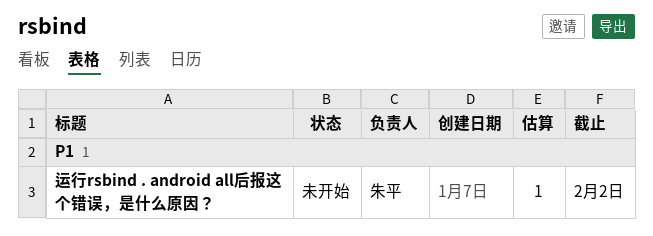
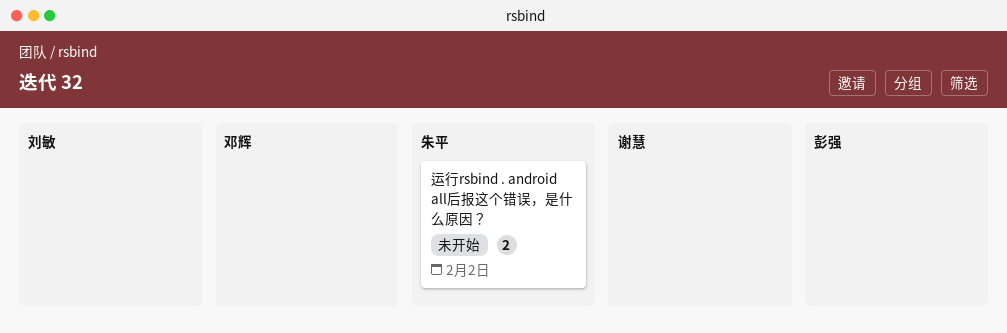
运行rsbind . android all后报这个错误，是什么原因？, estimate: 1 -> 2

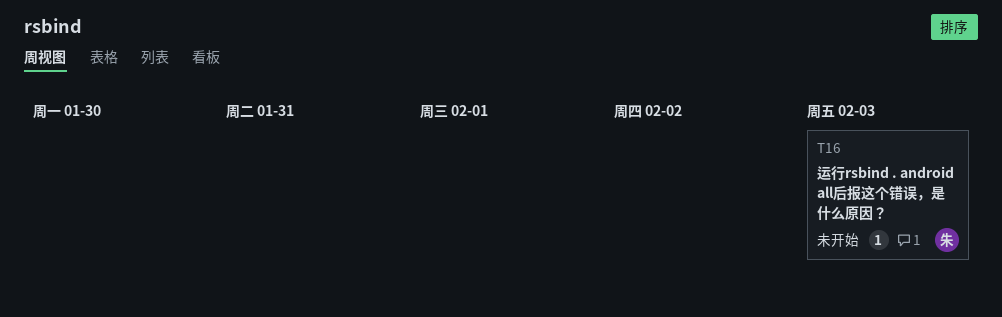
运行rsbind . android all后报这个错误，是什么原因？, estimate: 2 -> 1
运行rsbind . android all后报这个错误，是什么原因？, due: Feb 2 -> Feb 3

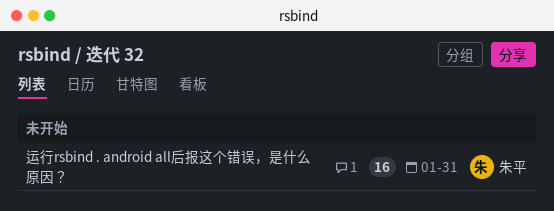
运行rsbind . android all后报这个错误，是什么原因？, estimate: 1 -> 16
运行rsbind . android all后报这个错误，是什么原因？, due: Feb 3 -> Jan 31

